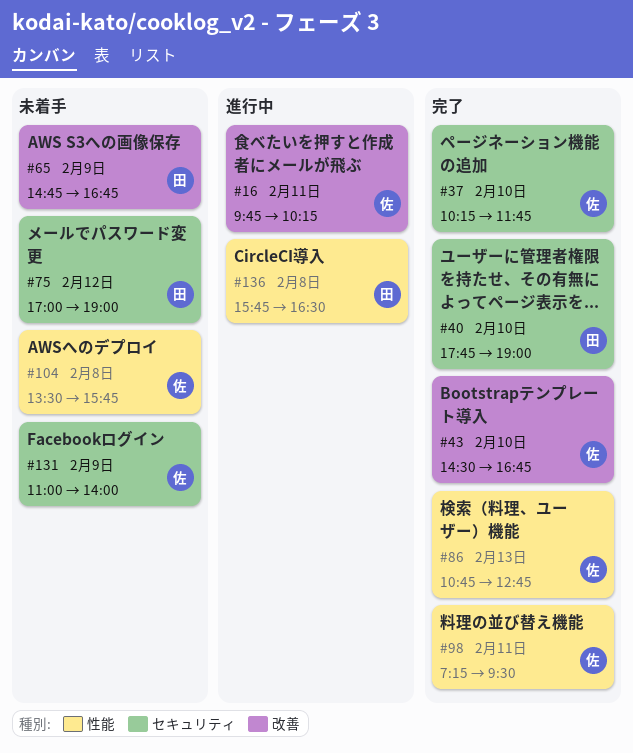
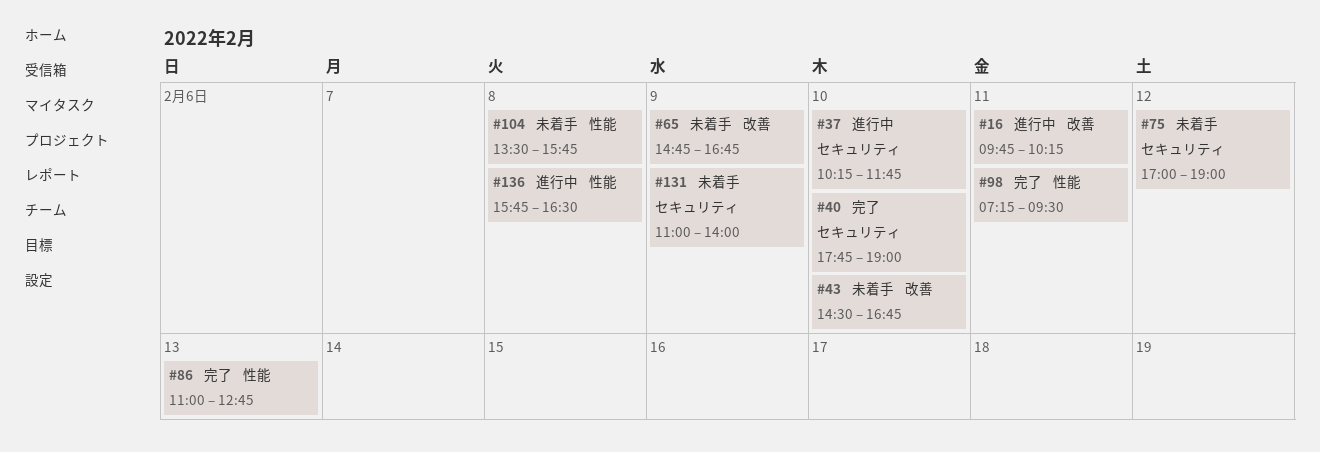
#37, status: 完了 -> 進行中
#43, status: 完了 -> 未着手
#86, begins: 10:45 -> 11:00

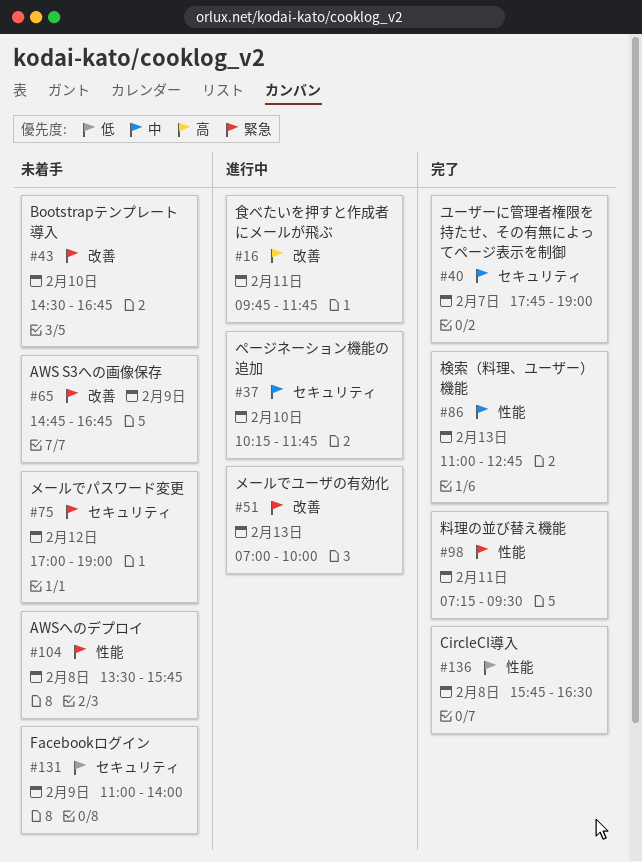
#16, ends: 10:15 -> 11:45
#40, day: Feb 10 -> Feb 7
#51: none -> present
#136, status: 進行中 -> 完了

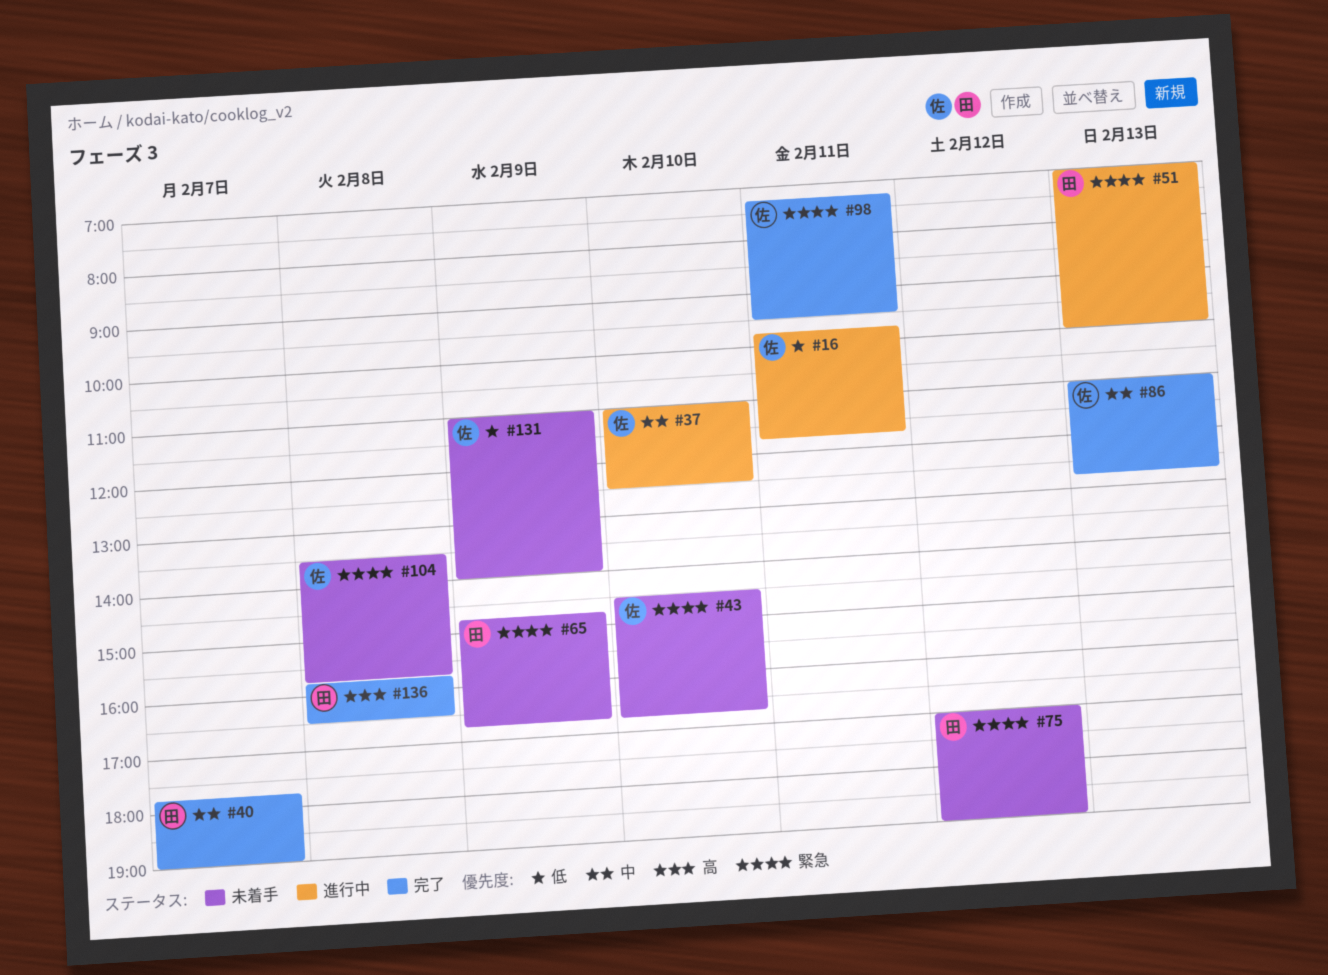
#16, priority: 高 -> 低
#37, begins: 10:15 -> 11:00
#37, ends: 11:45 -> 12:30
#136, priority: 低 -> 高

